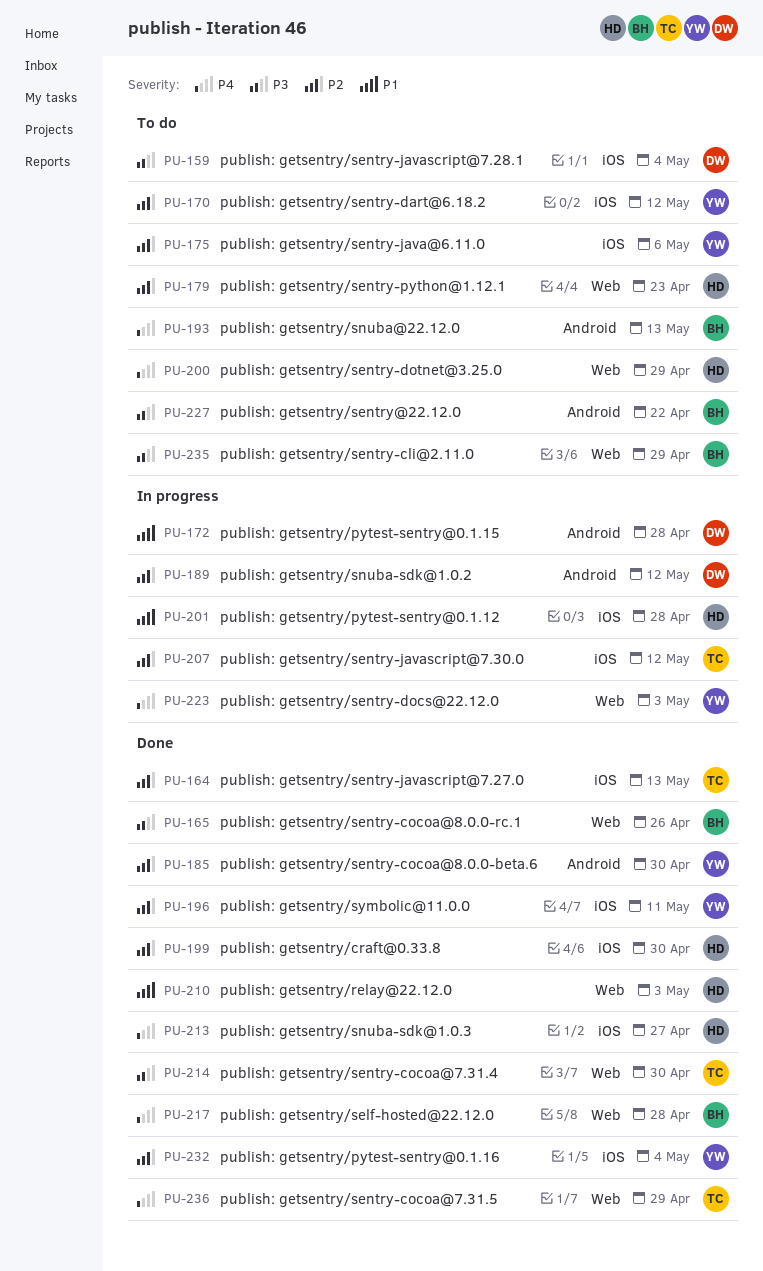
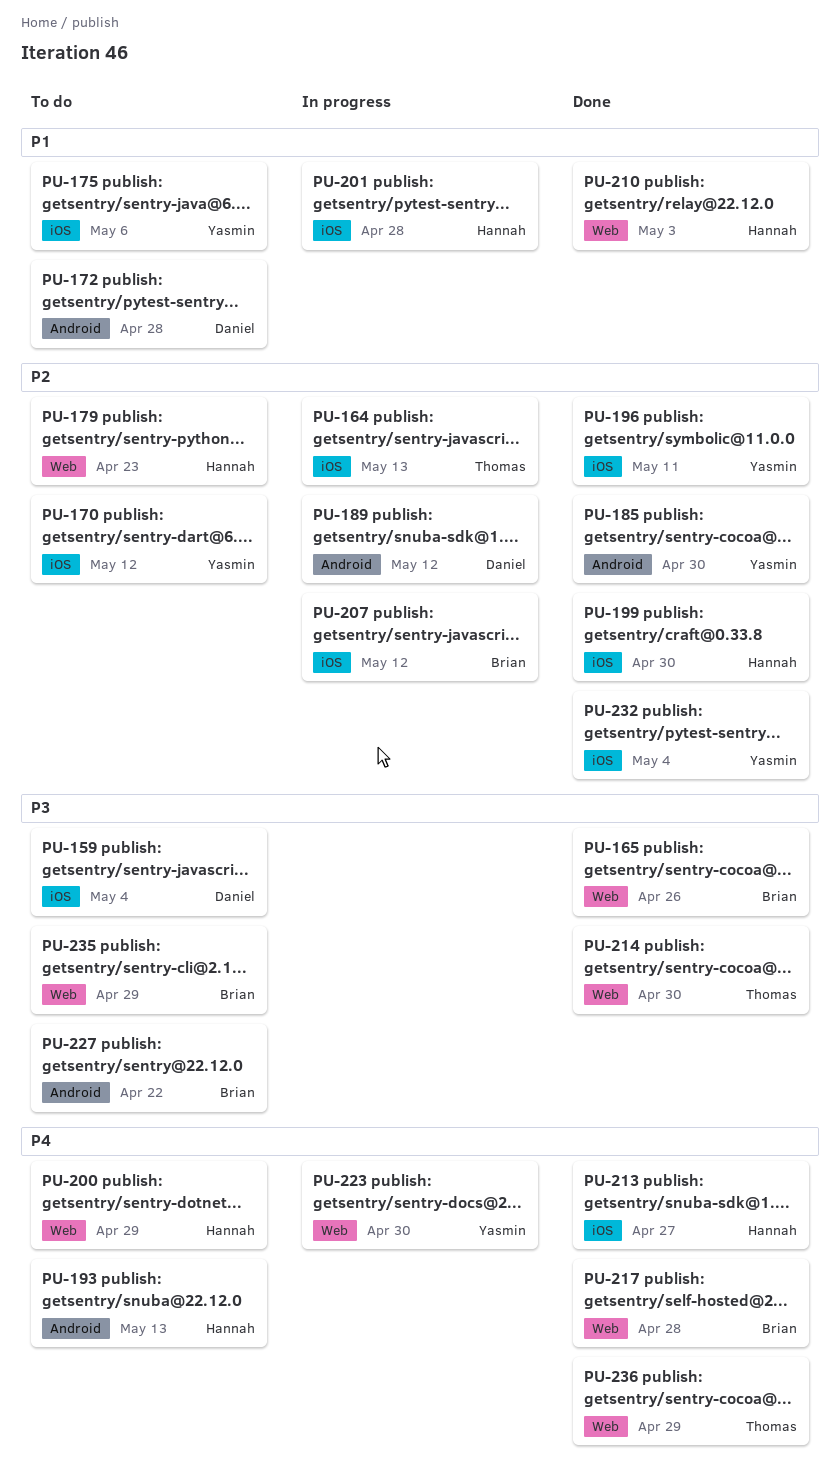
PU-164, status: Done -> In progress
PU-172, status: In progress -> To do
PU-175, priority: P2 -> P1
PU-193, owner: Brian -> Hannah
PU-207, owner: Thomas -> Brian
PU-223, due: May 3 -> Apr 30

